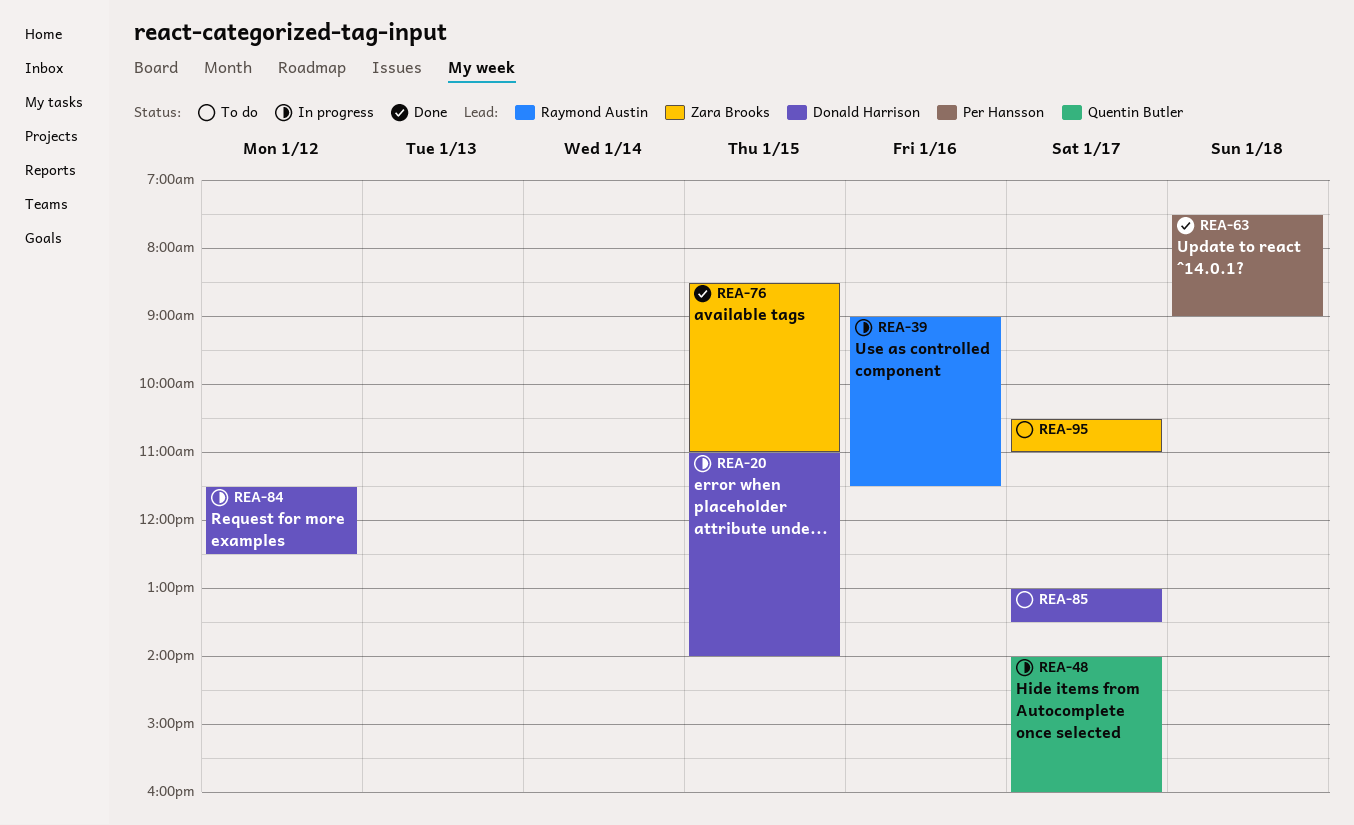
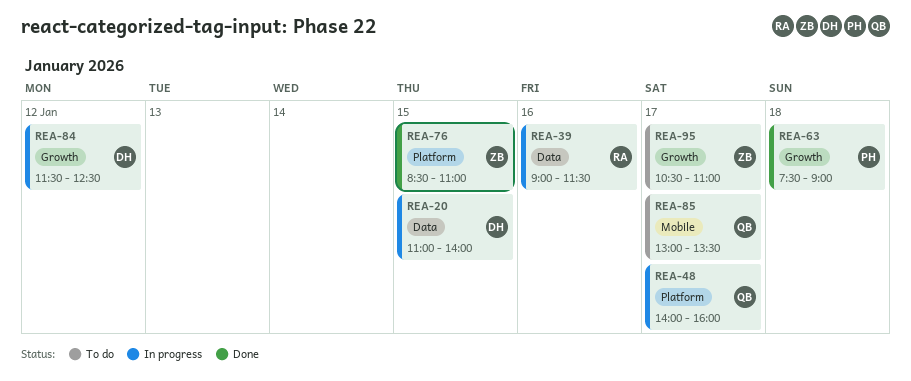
REA-85, owner: Donald Harrison -> Quentin Butler

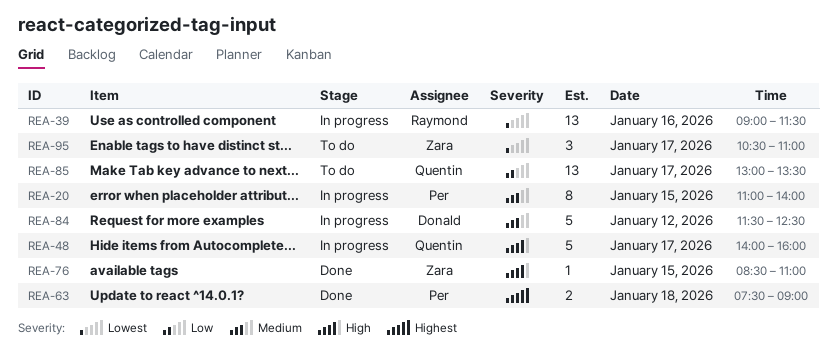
REA-20, owner: Donald -> Per

